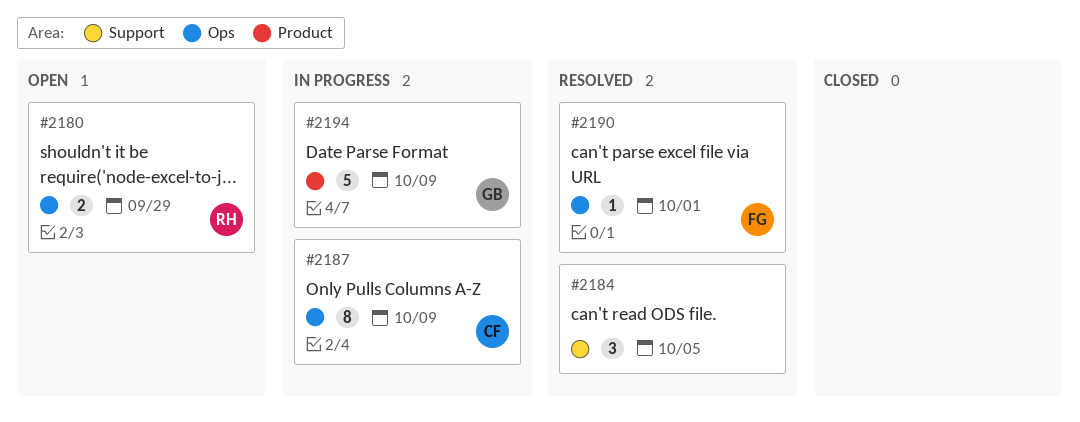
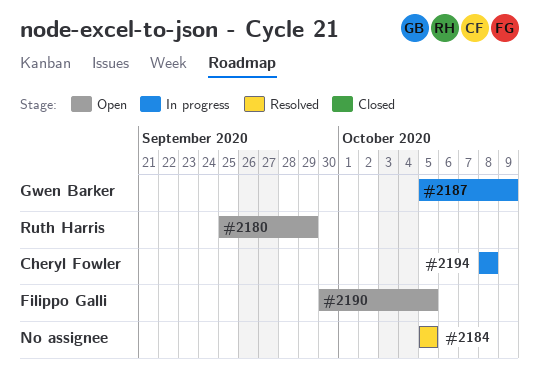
#2187, owner: Cheryl Fowler -> Gwen Barker
#2190, status: Resolved -> Open
#2190, due: Oct 1 -> Oct 5
#2194, owner: Gwen Barker -> Cheryl Fowler
#2194, due: Oct 9 -> Oct 8

